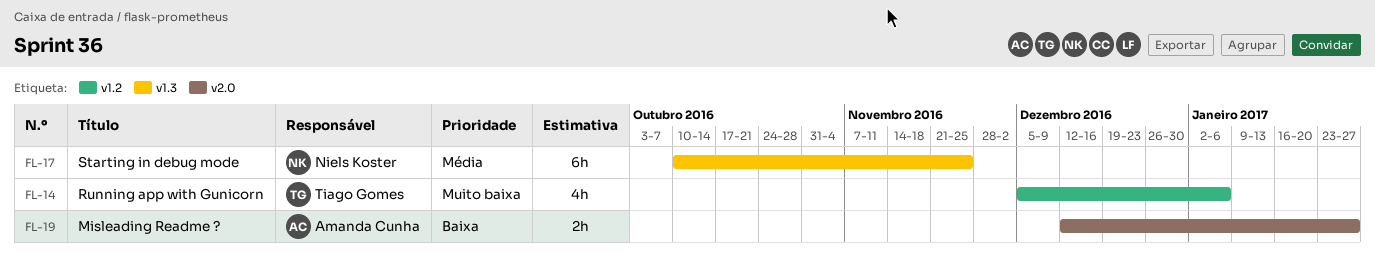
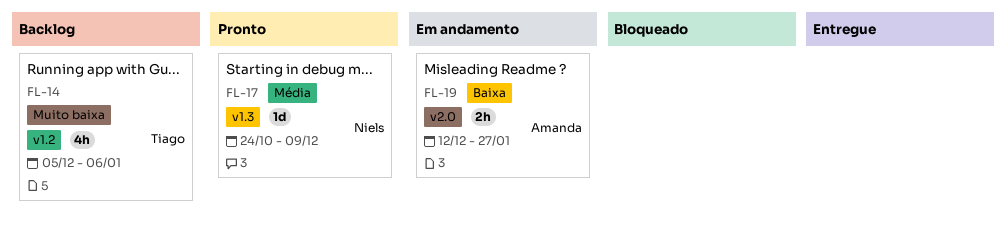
FL-17, estimate: 6h -> 1d
FL-17, start: Oct 10 -> Oct 24
FL-17, due: Nov 25 -> Dec 9

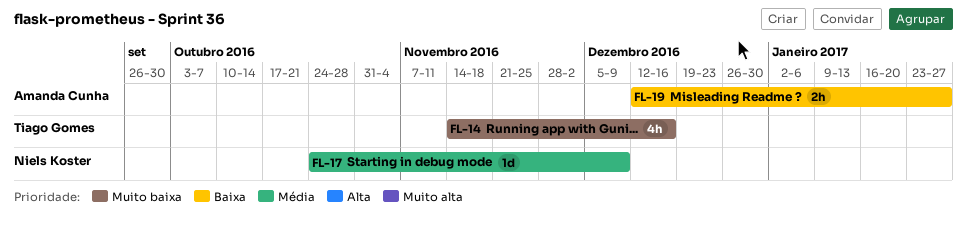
FL-14, start: Dec 5 -> Nov 14
FL-14, due: Jan 6 -> Dec 16

